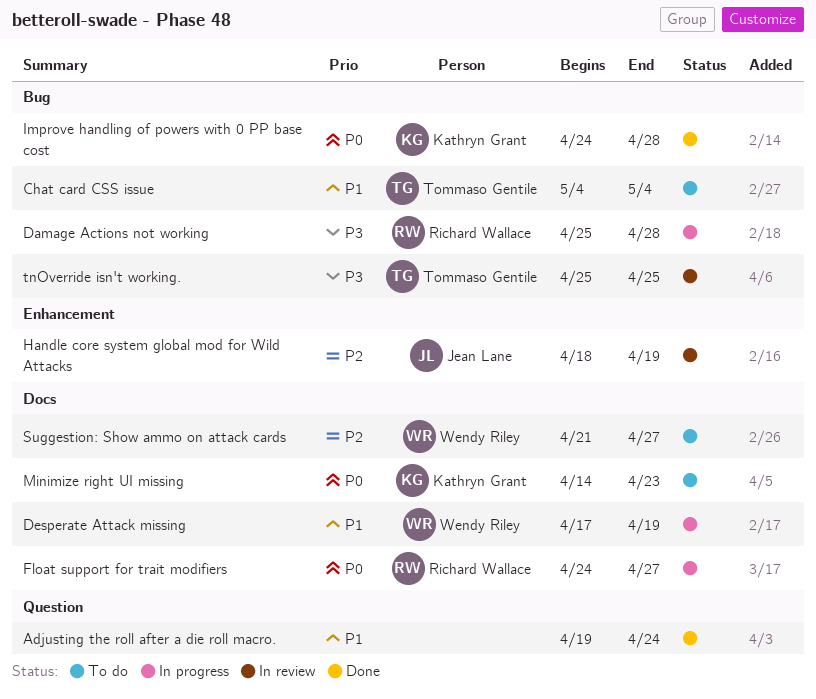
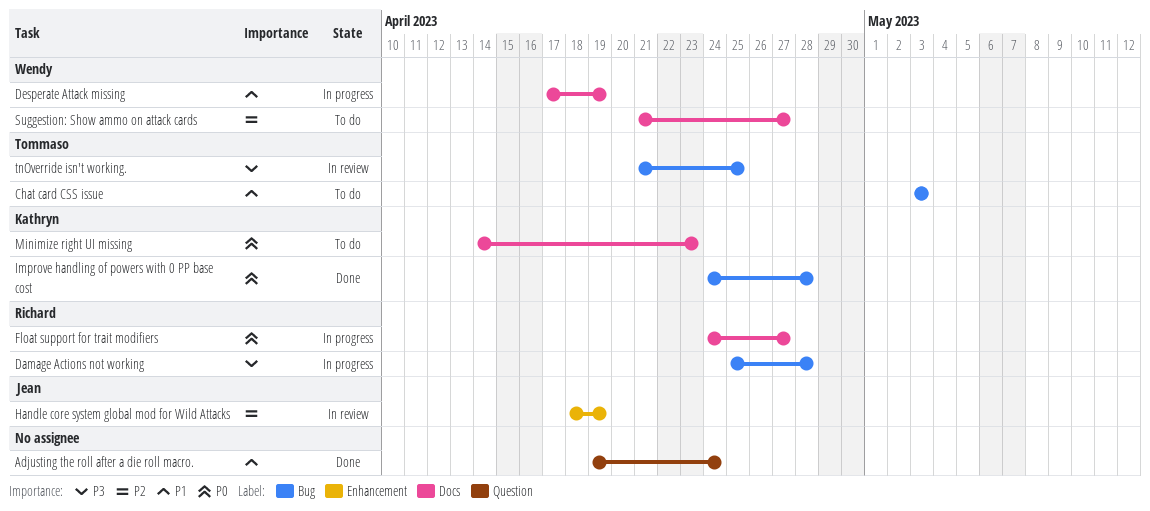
Chat card CSS issue, start: May 4 -> May 3
Chat card CSS issue, due: May 4 -> May 3
tnOverride isn't working., start: Apr 25 -> Apr 21

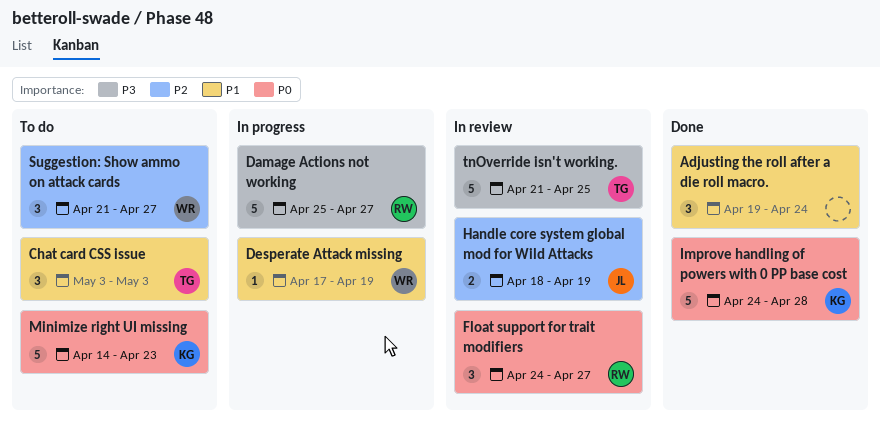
Damage Actions not working, due: Apr 28 -> Apr 27
Float support for trait modifiers, status: In progress -> In review

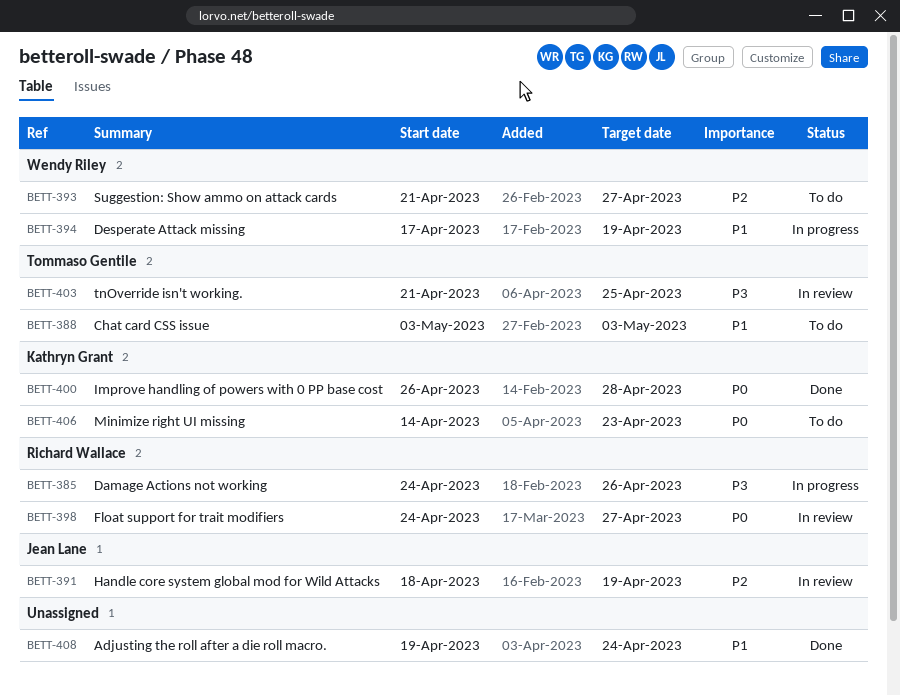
Damage Actions not working, start: Apr 25 -> Apr 24
Damage Actions not working, due: Apr 27 -> Apr 26
Improve handling of powers with 0 PP base cost, start: Apr 24 -> Apr 26

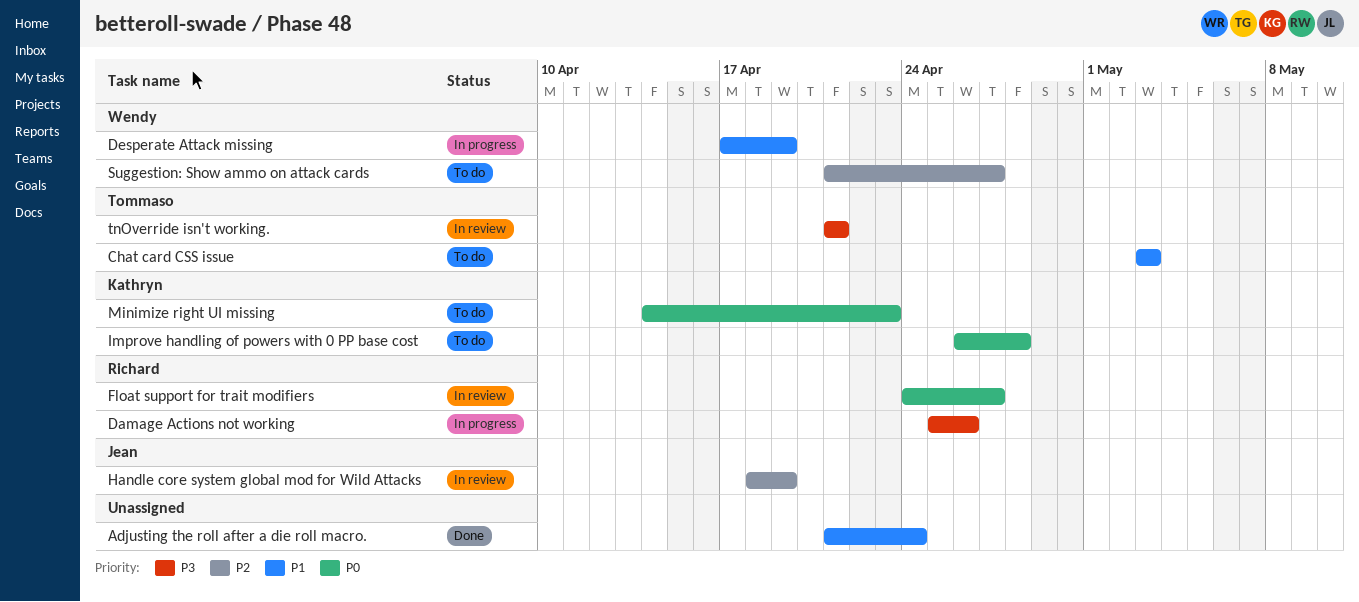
Adjusting the roll after a die roll macro., start: Apr 19 -> Apr 21
Damage Actions not working, start: Apr 24 -> Apr 25
Improve handling of powers with 0 PP base cost, status: Done -> To do
tnOverride isn't working., due: Apr 25 -> Apr 21

